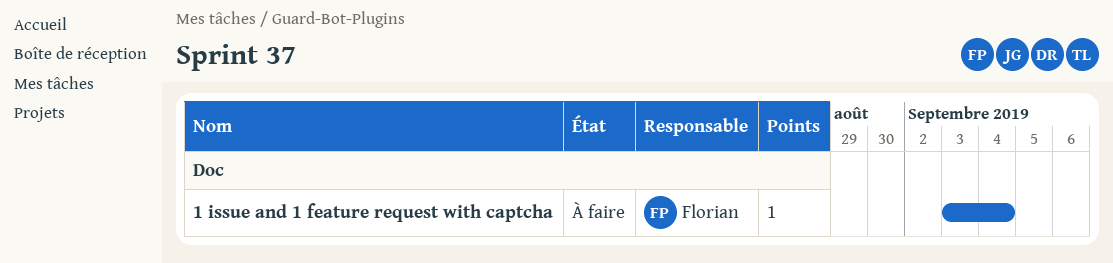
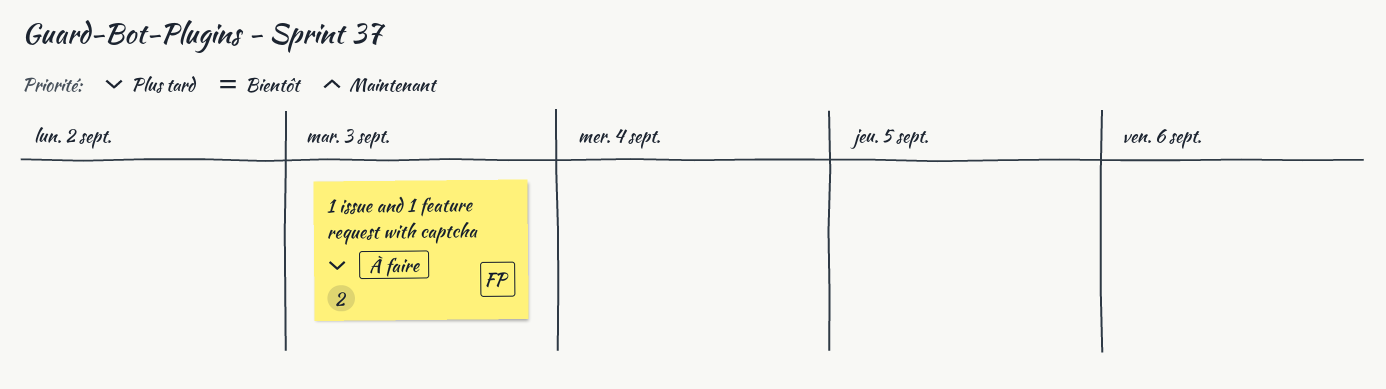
1 issue and 1 feature request with captcha, estimate: 1 -> 2
1 issue and 1 feature request with captcha, due: Sep 4 -> Sep 3

